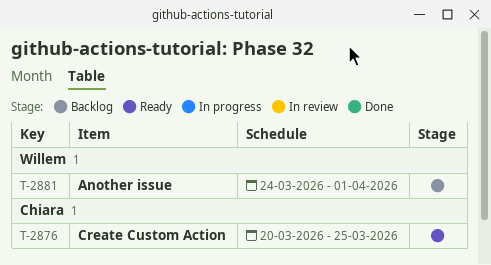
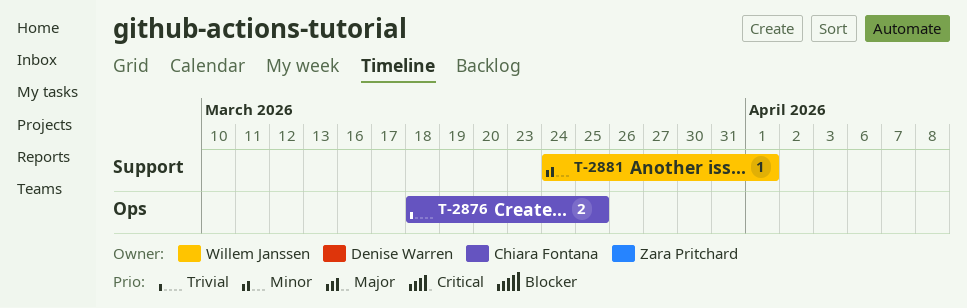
T-2876, start: Mar 20 -> Mar 18

